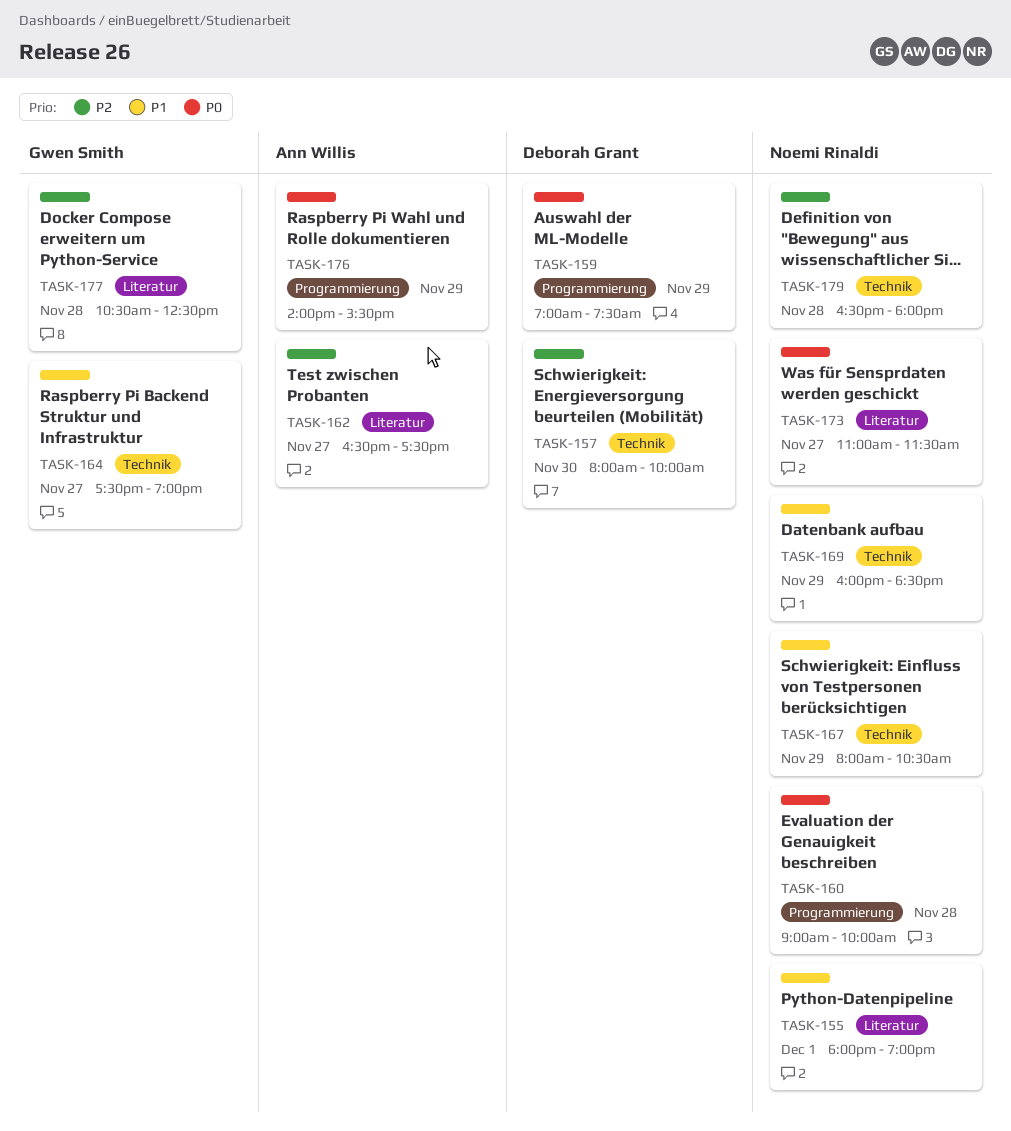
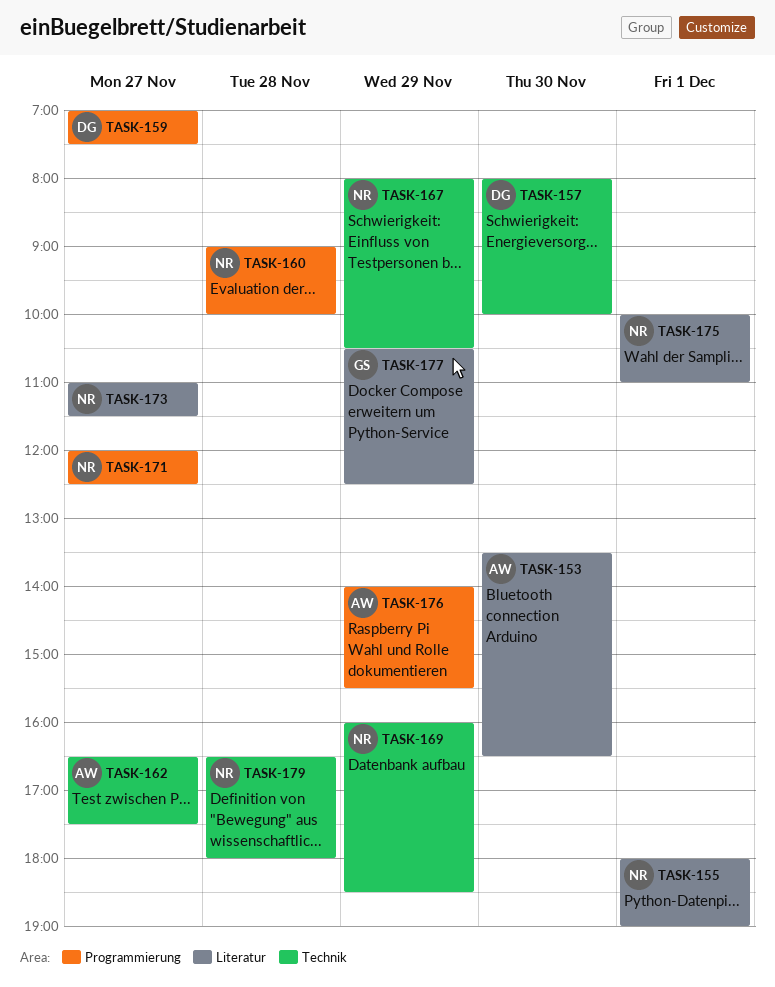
TASK-153: none -> present
TASK-159, day: Nov 29 -> Nov 27
TASK-162, label: Literatur -> Technik
TASK-164: present -> none
TASK-171: none -> present
TASK-175: none -> present
TASK-177, day: Nov 28 -> Nov 29

